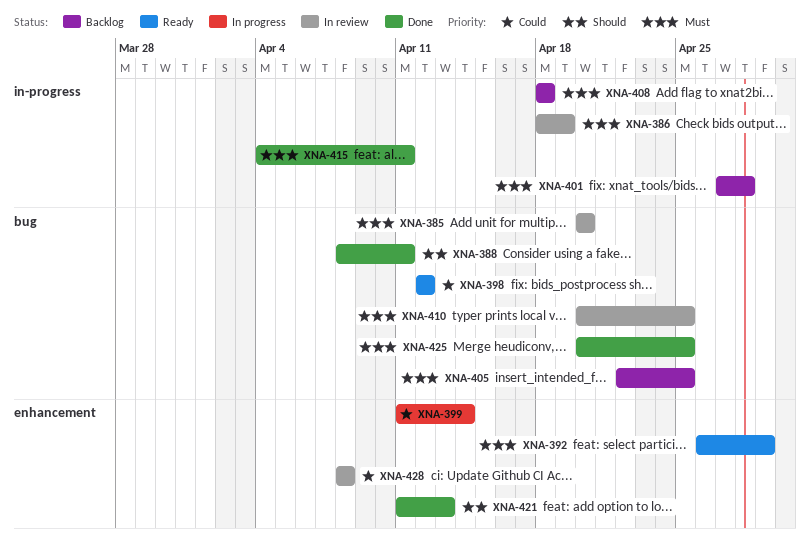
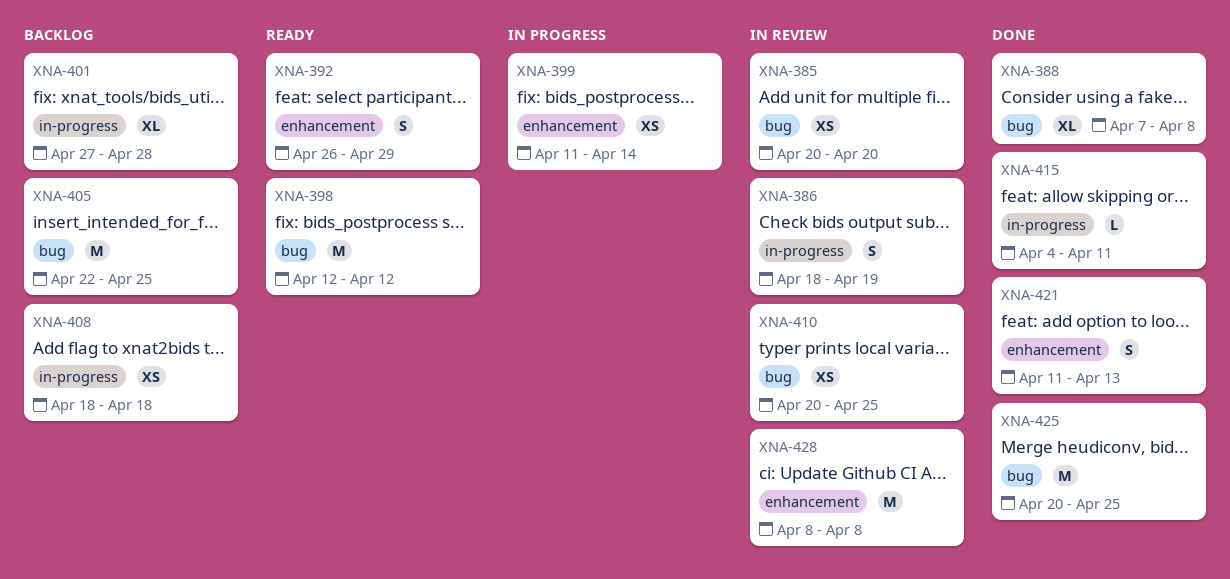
XNA-388, start: Apr 8 -> Apr 7
XNA-388, due: Apr 11 -> Apr 8

